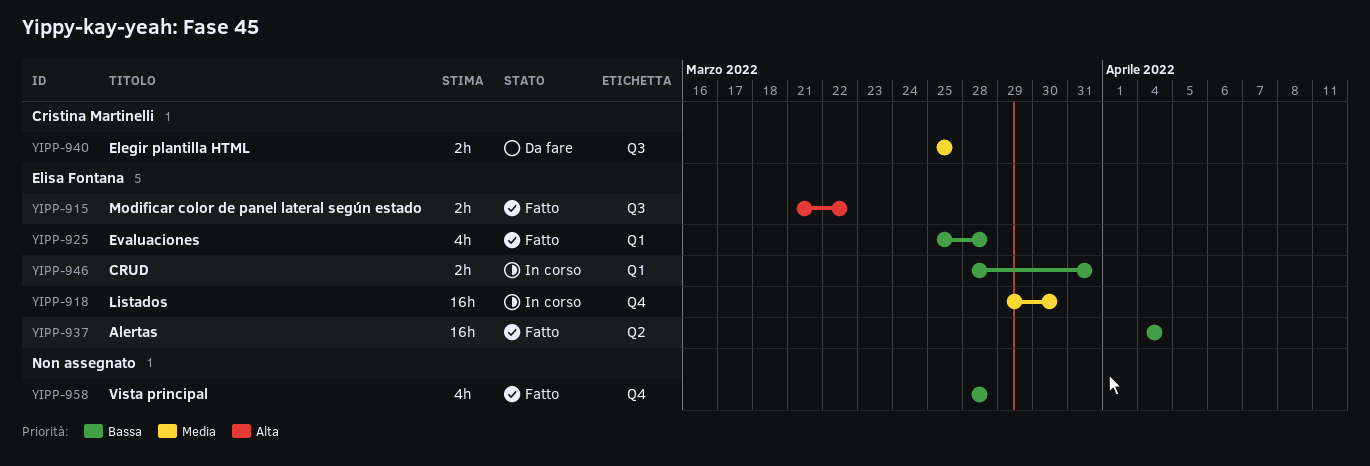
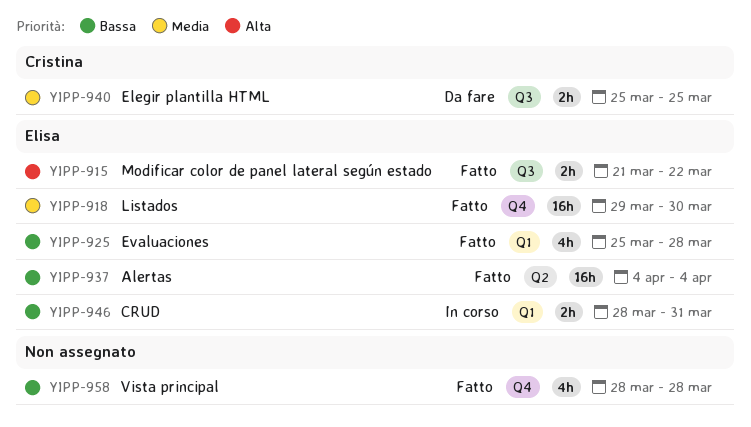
YIPP-918, status: In corso -> Fatto

